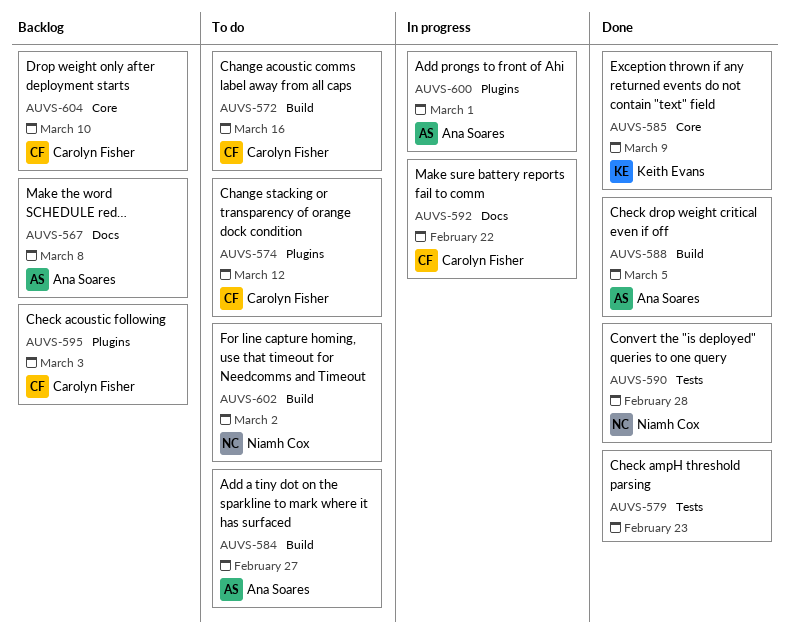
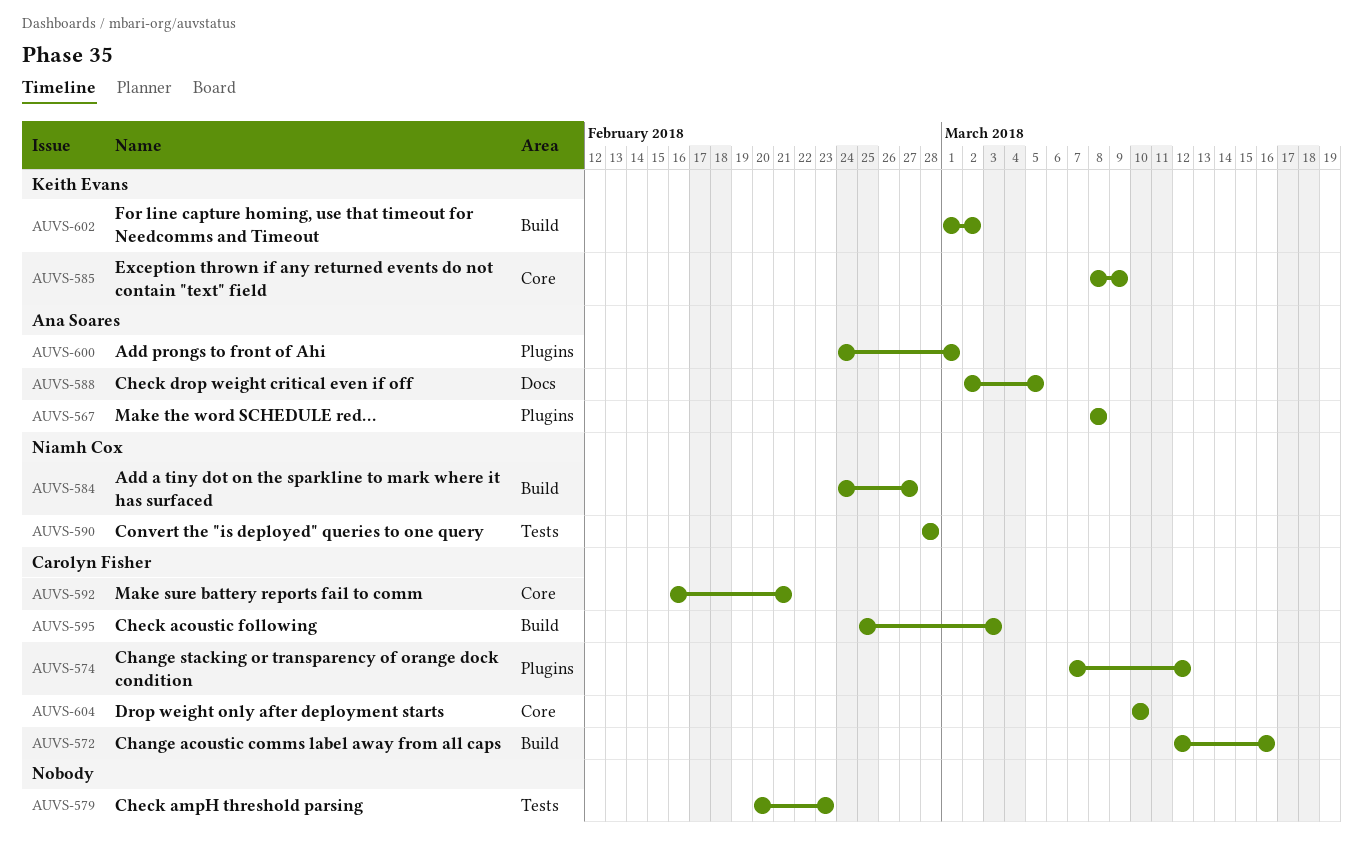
AUVS-567, label: Docs -> Plugins
AUVS-584, owner: Ana Soares -> Niamh Cox
AUVS-588, label: Build -> Docs
AUVS-592, label: Docs -> Core
AUVS-592, due: Feb 22 -> Feb 21
AUVS-595, label: Plugins -> Build
AUVS-602, owner: Niamh Cox -> Keith Evans

